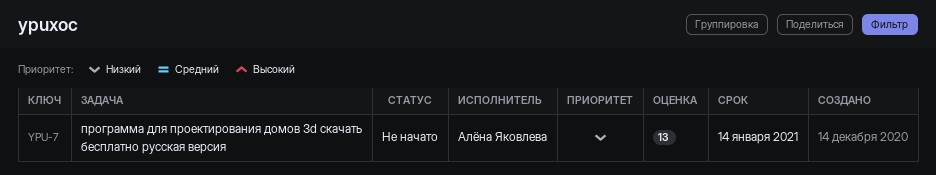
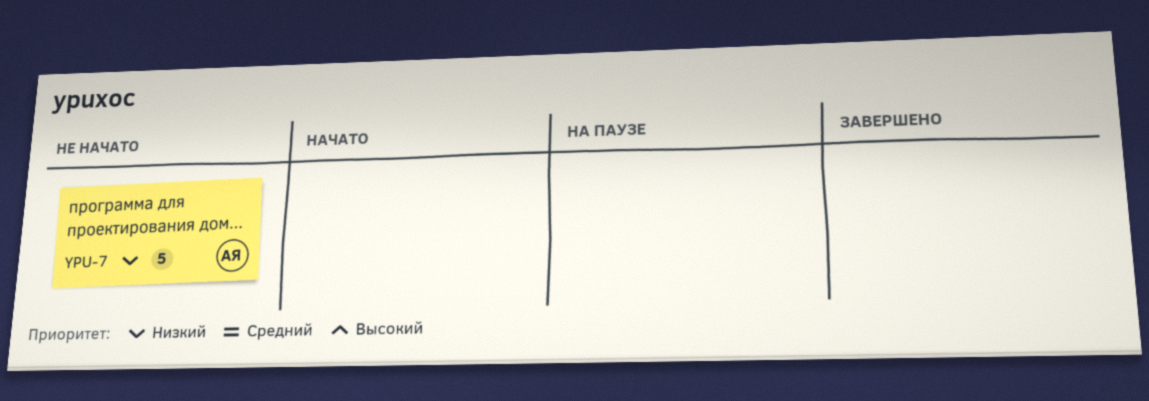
YPU-7, estimate: 13 -> 5

